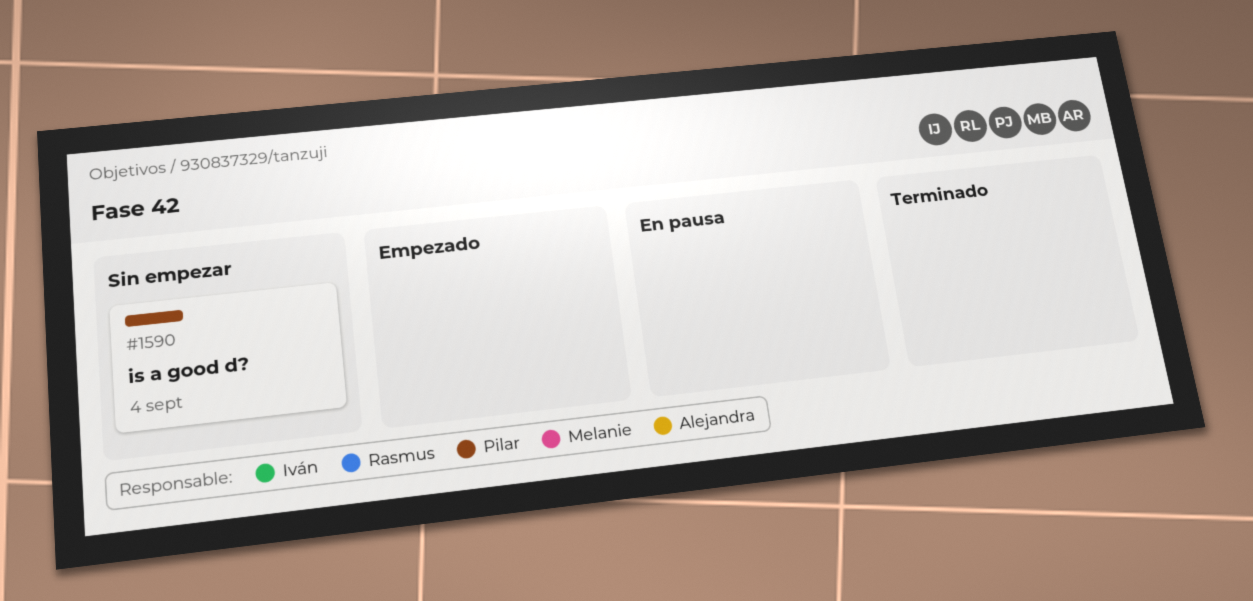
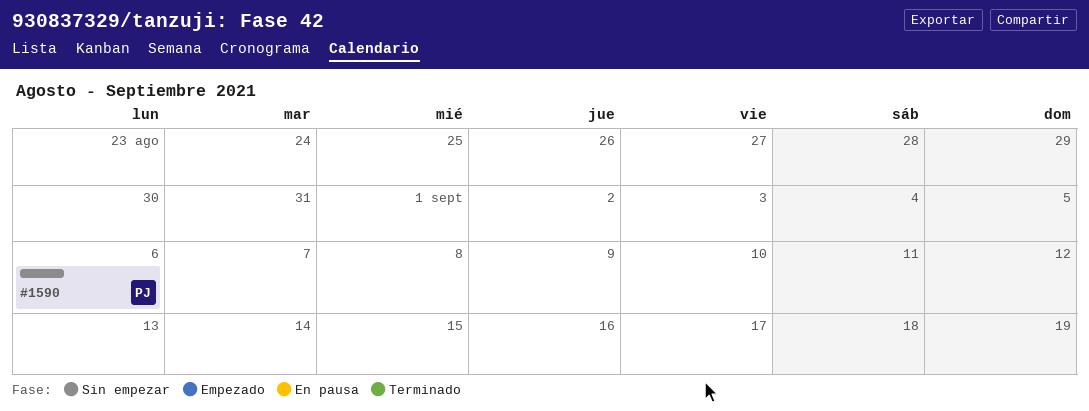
#1590, due: Sep 4 -> Sep 6

